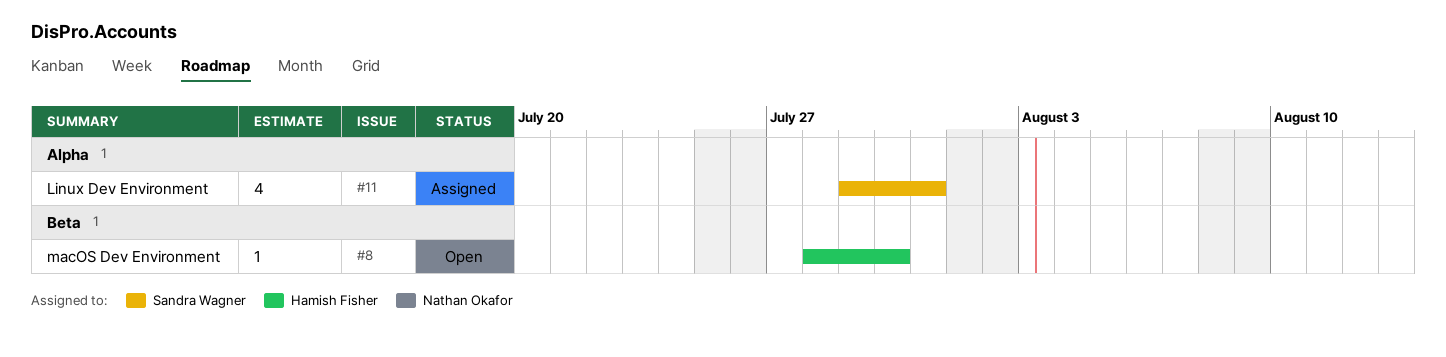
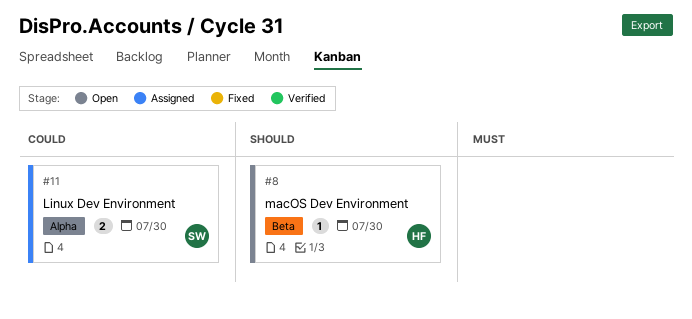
#11, estimate: 4 -> 2
#11, due: Jul 31 -> Jul 30

